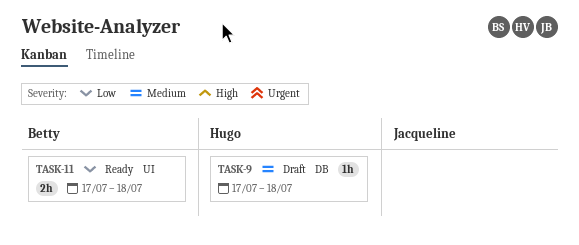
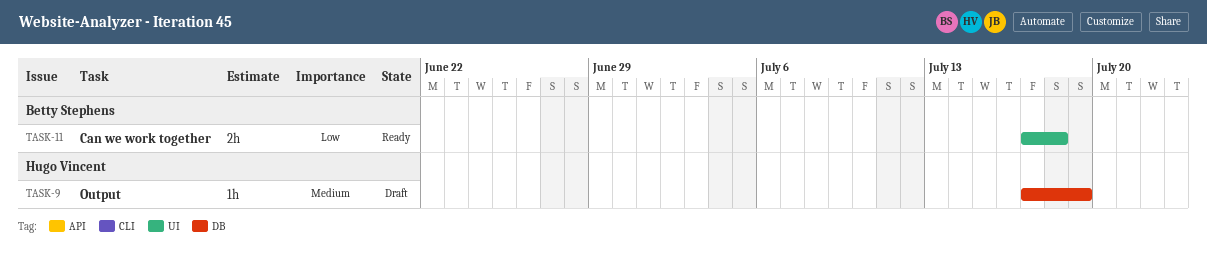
TASK-9, due: Jul 18 -> Jul 19

